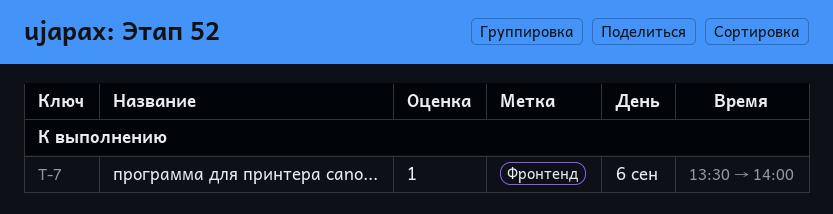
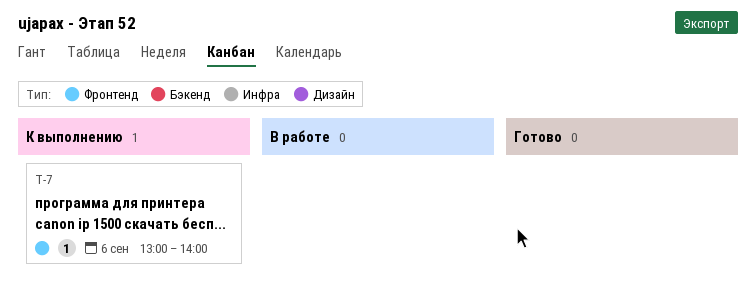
T-7, begins: 13:30 -> 13:00

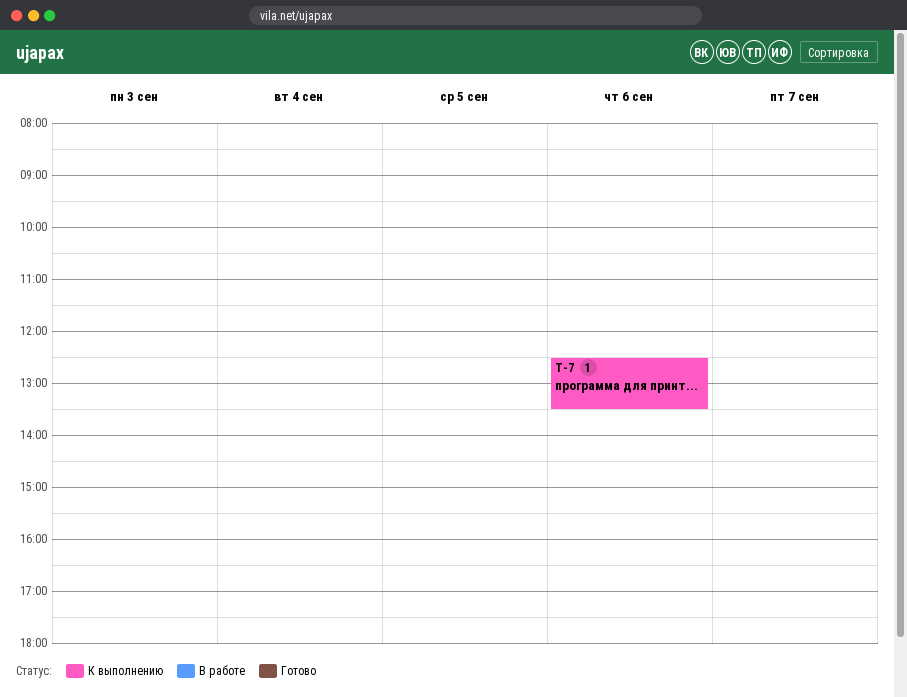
T-7, begins: 13:00 -> 12:30
T-7, ends: 14:00 -> 13:30

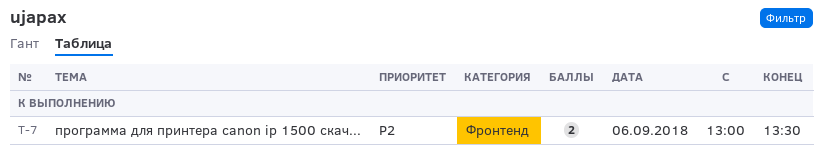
T-7, estimate: 1 -> 2
T-7, begins: 12:30 -> 13:00

